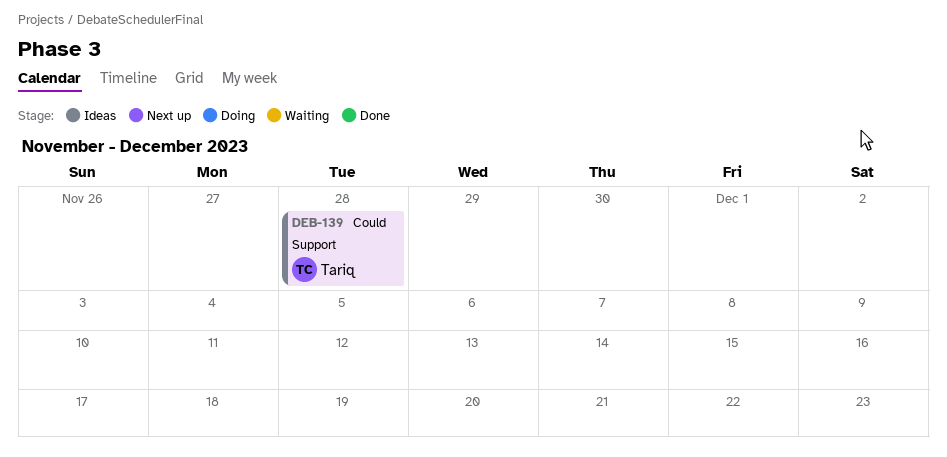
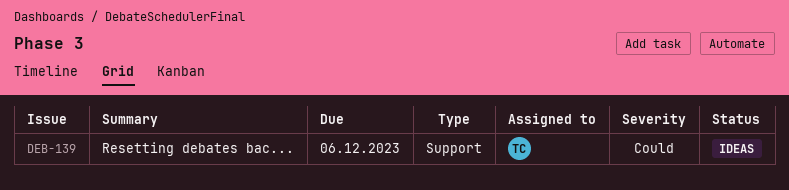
DEB-139, due: Nov 28 -> Dec 6

